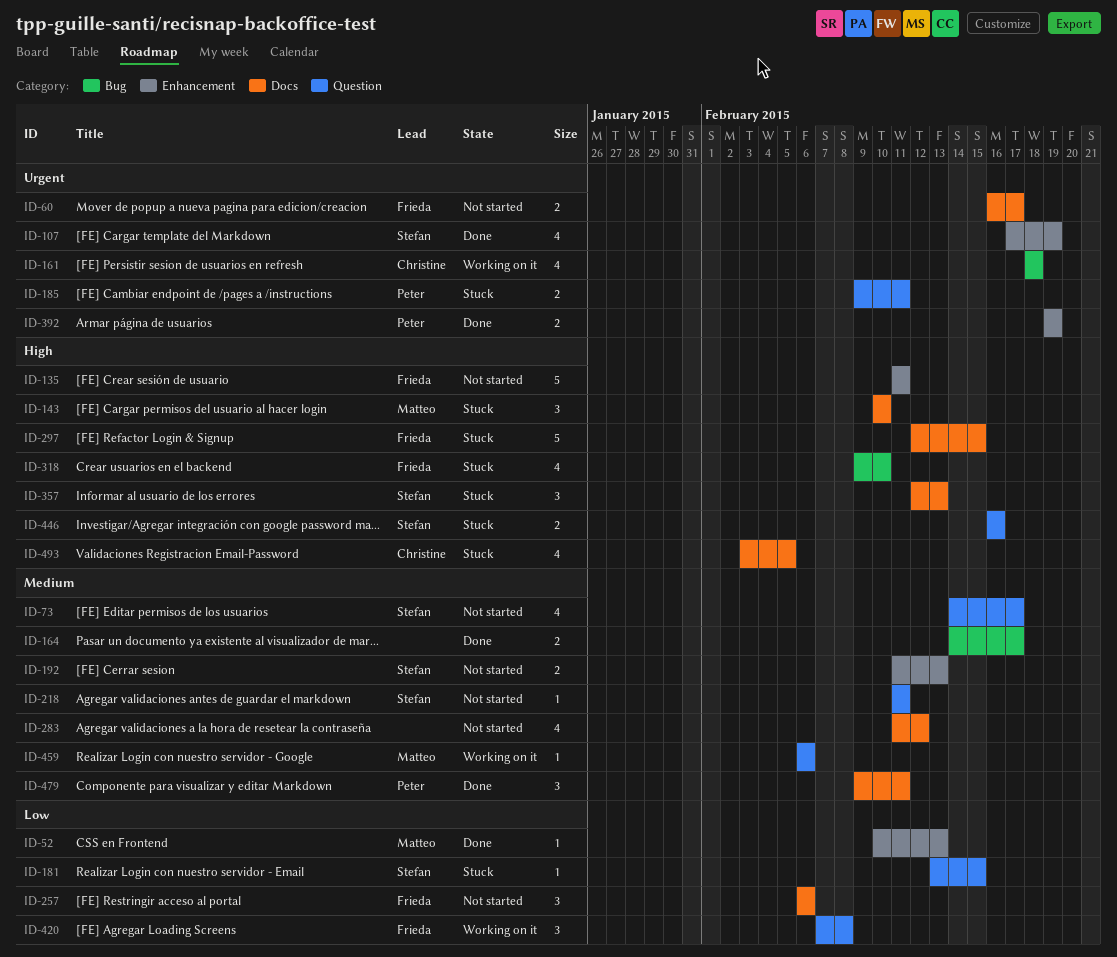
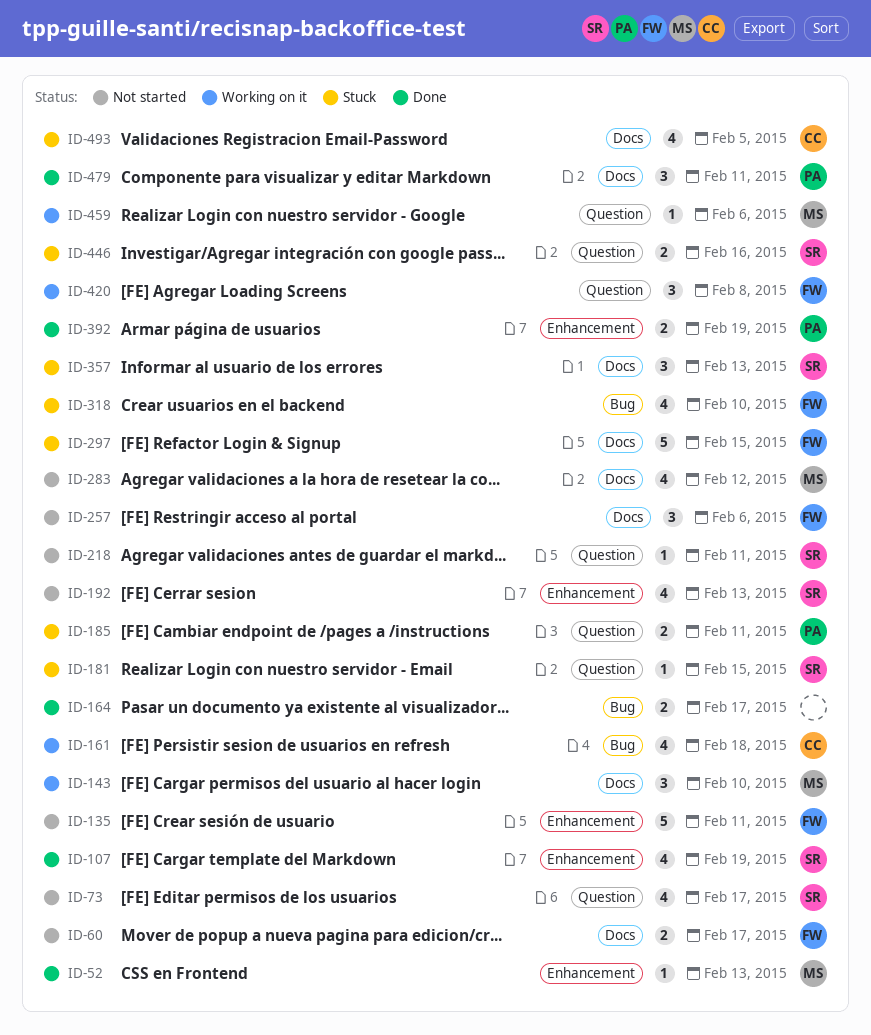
ID-143, status: Stuck -> Working on it
ID-192, estimate: 2 -> 4
ID-283, owner: none -> Matteo

